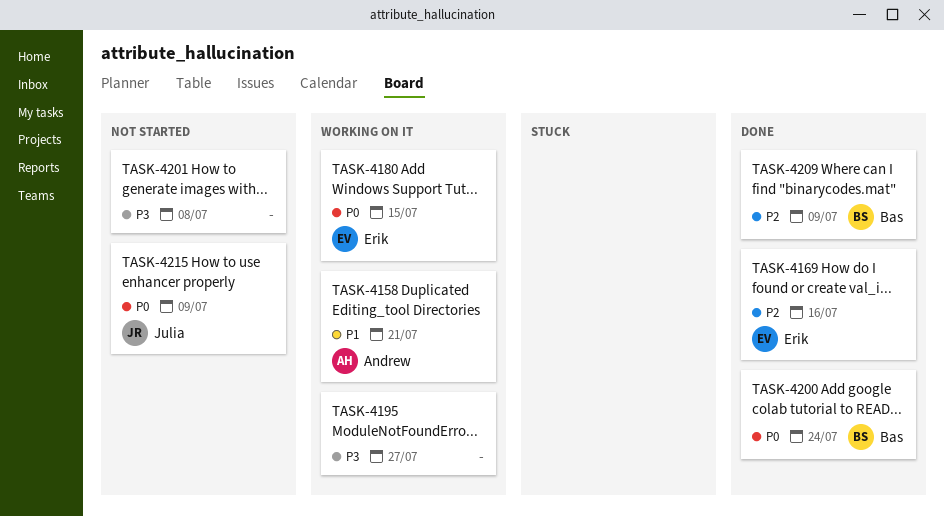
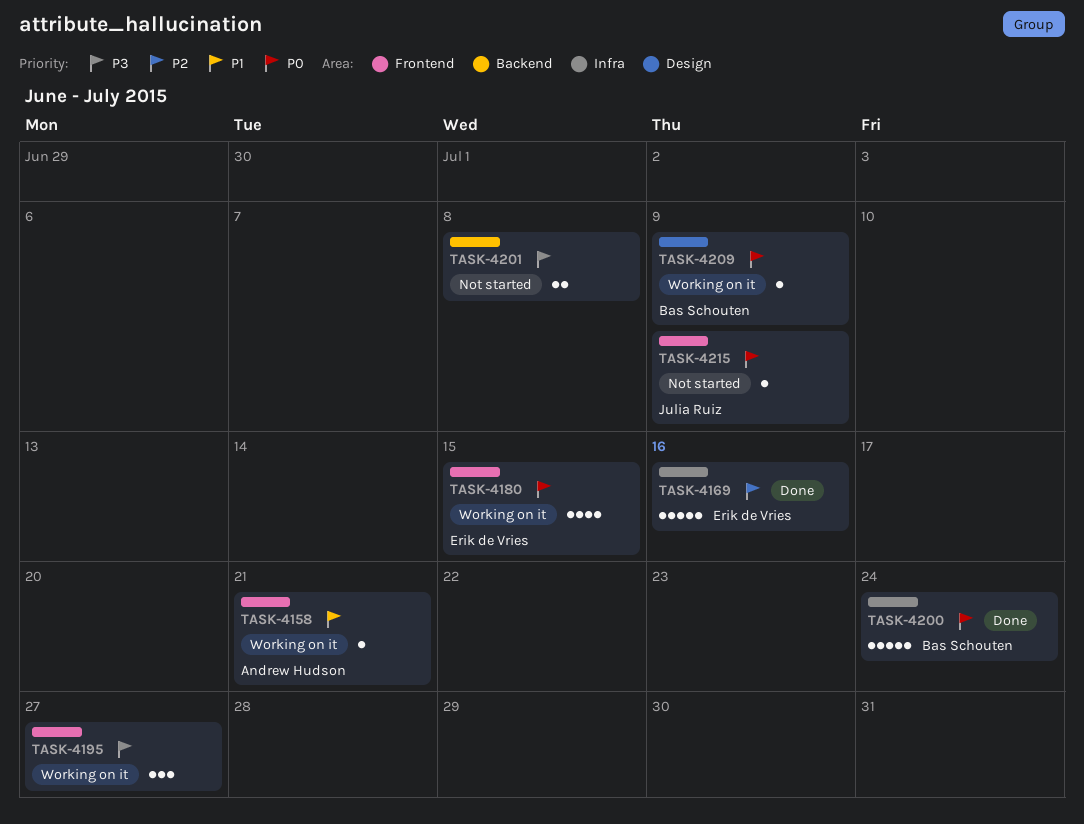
TASK-4209, status: Done -> Working on it
TASK-4209, priority: P2 -> P0

